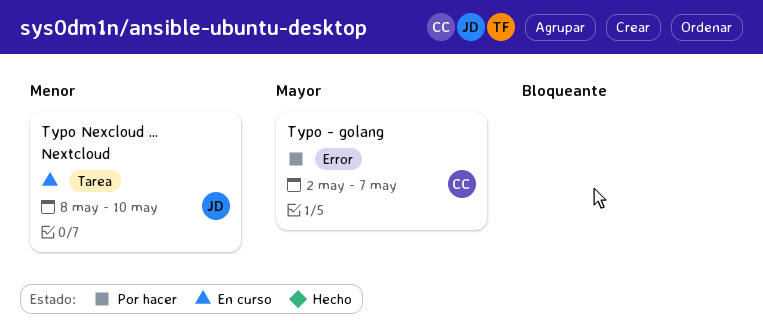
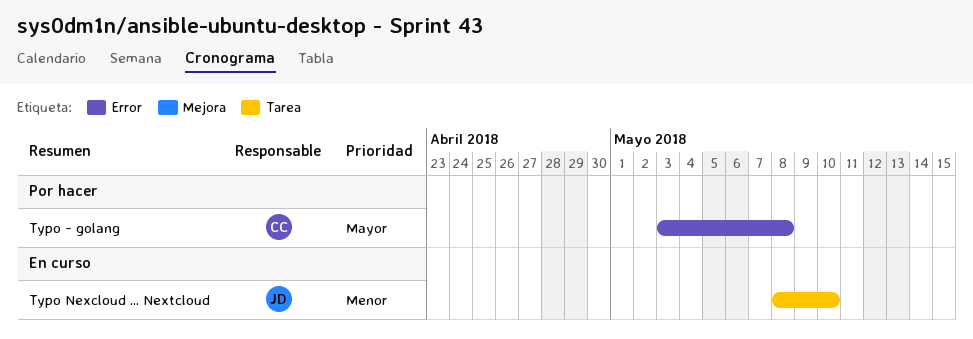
Typo - golang, start: May 2 -> May 3
Typo - golang, due: May 7 -> May 8

